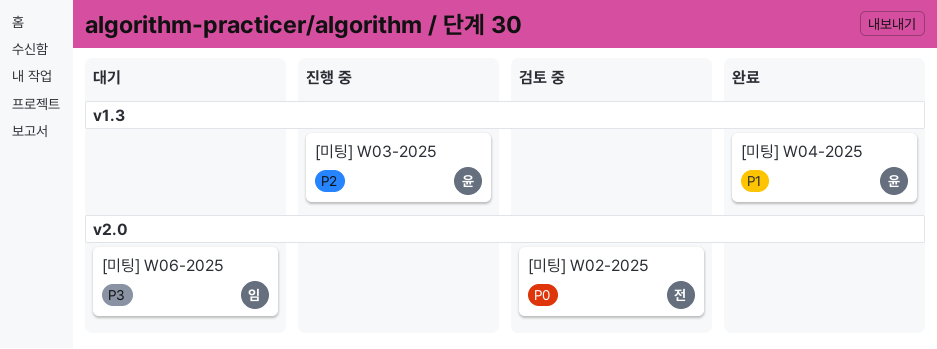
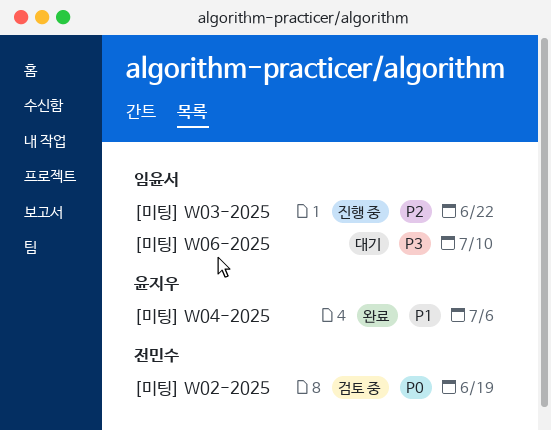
[미팅] W03-2025, owner: 윤지우 -> 임윤서

